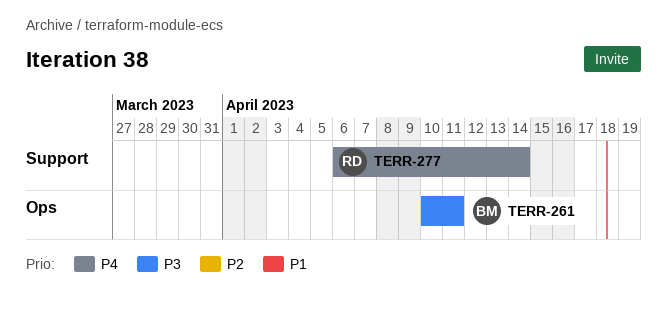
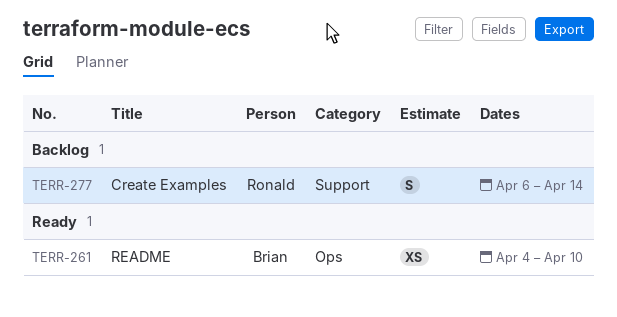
TERR-261, start: Apr 10 -> Apr 4
TERR-261, due: Apr 11 -> Apr 10

